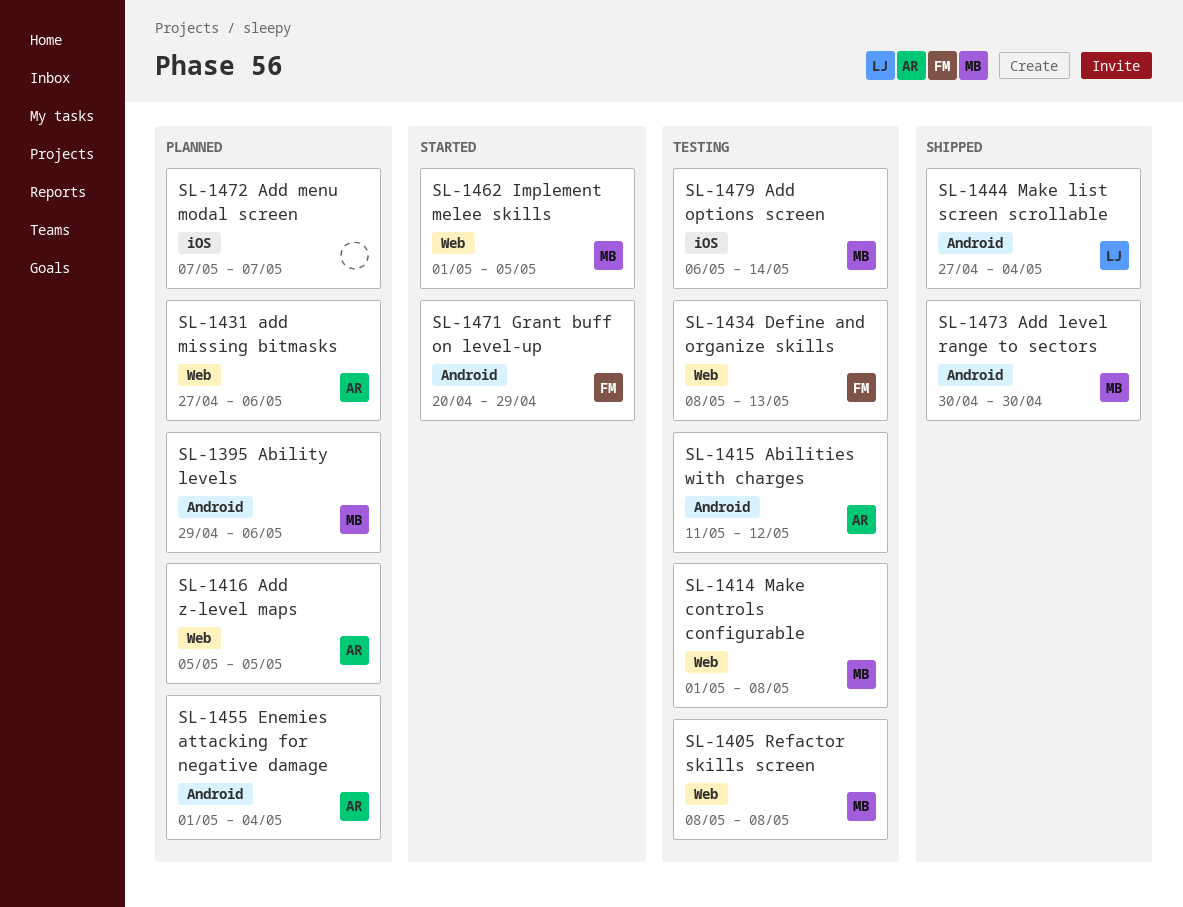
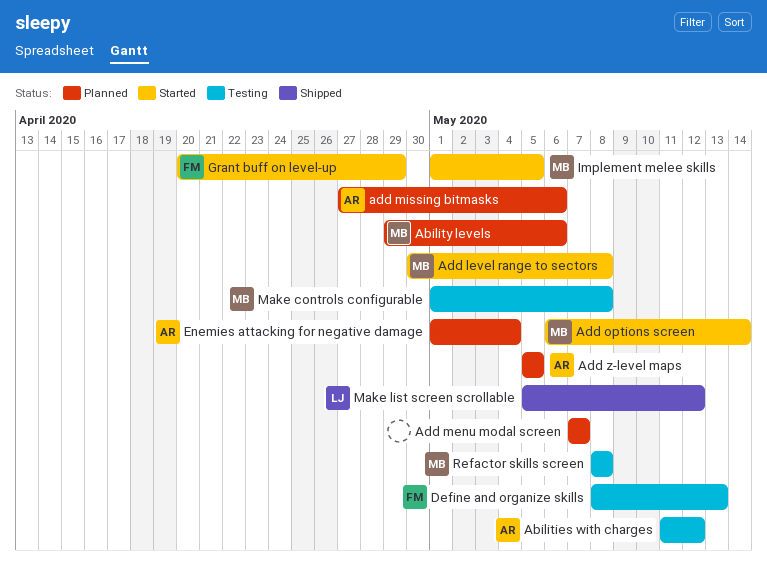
Add level range to sectors, status: Shipped -> Started
Add level range to sectors, due: Apr 30 -> May 8
Add options screen, status: Testing -> Started
Make list screen scrollable, start: Apr 27 -> May 5
Make list screen scrollable, due: May 4 -> May 12

